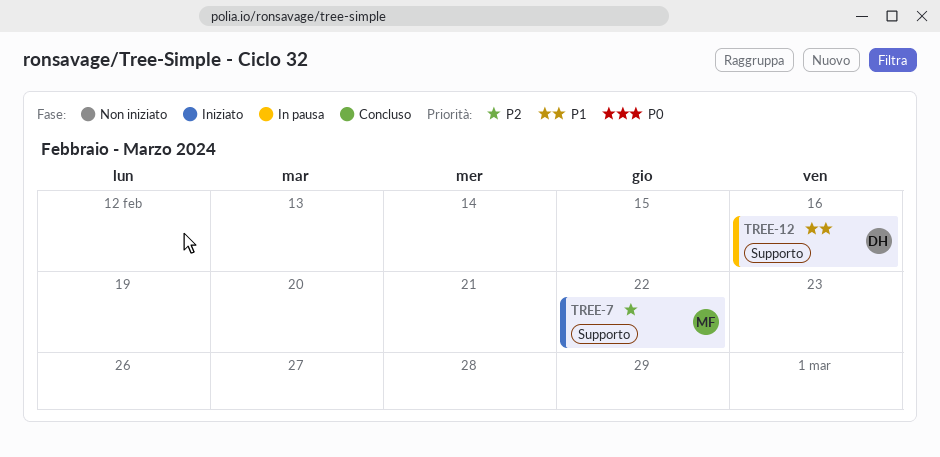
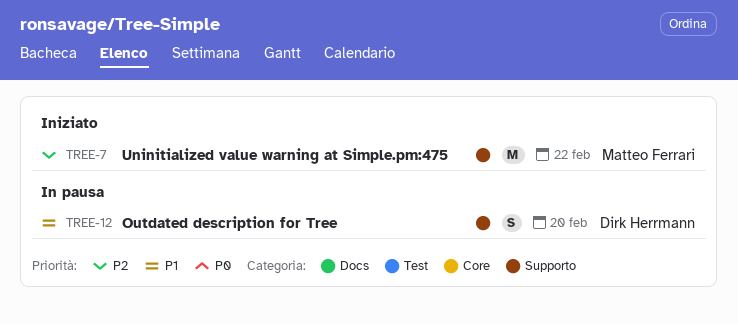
TREE-12, due: Feb 16 -> Feb 20

